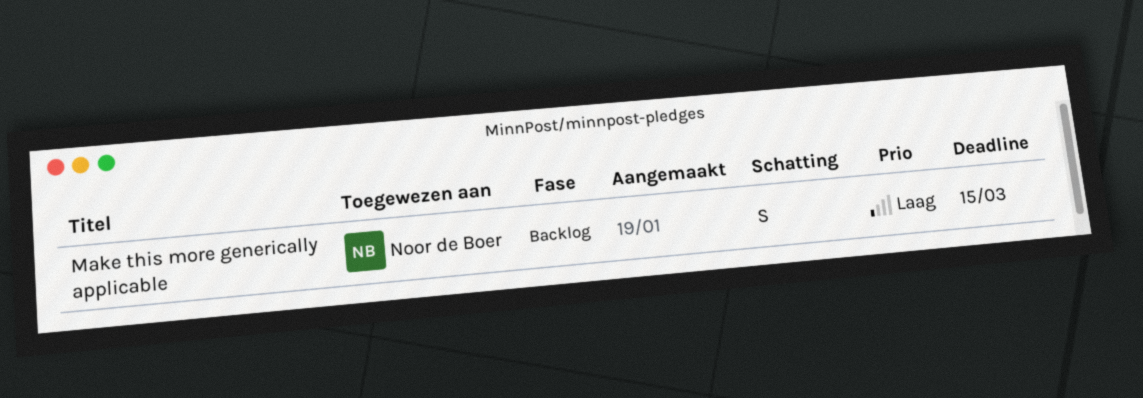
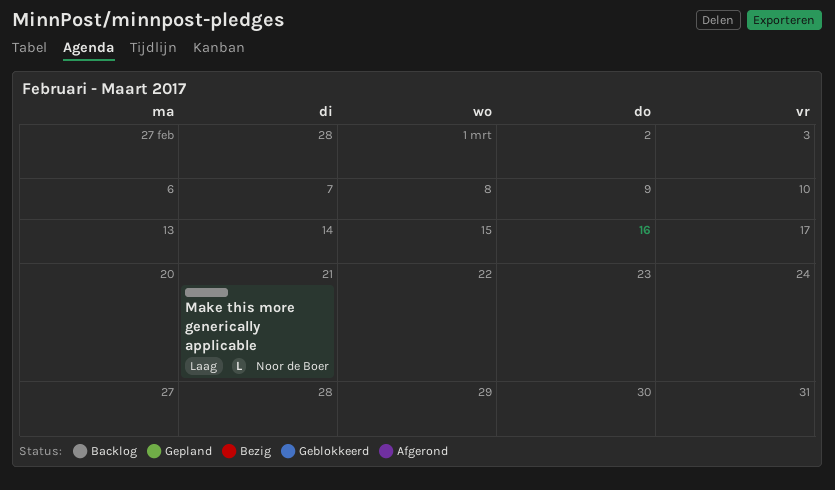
Make this more generically applicable, estimate: S -> L
Make this more generically applicable, due: Mar 15 -> Mar 21

